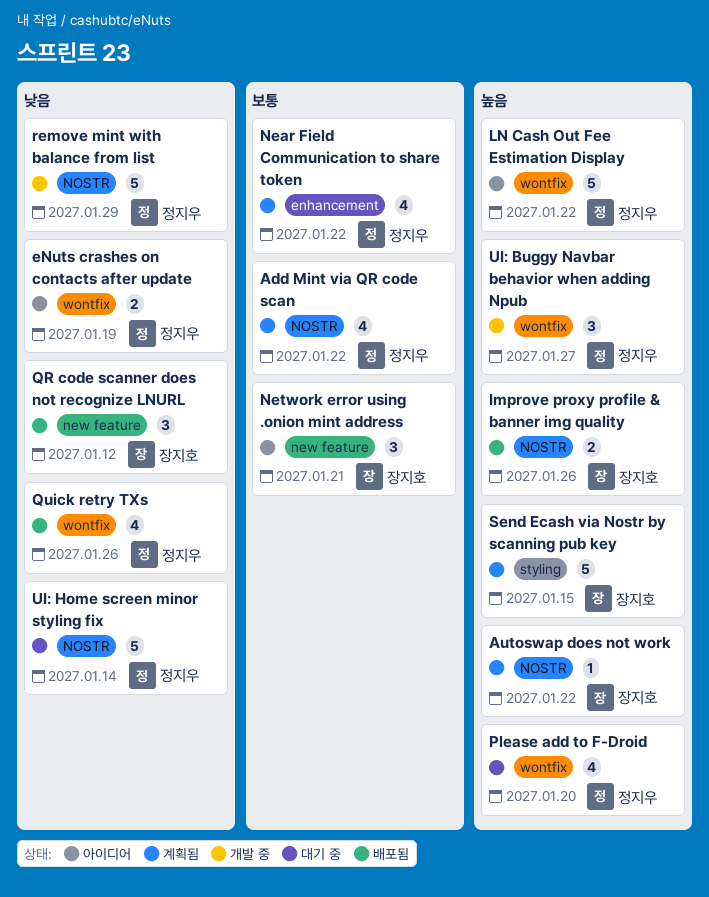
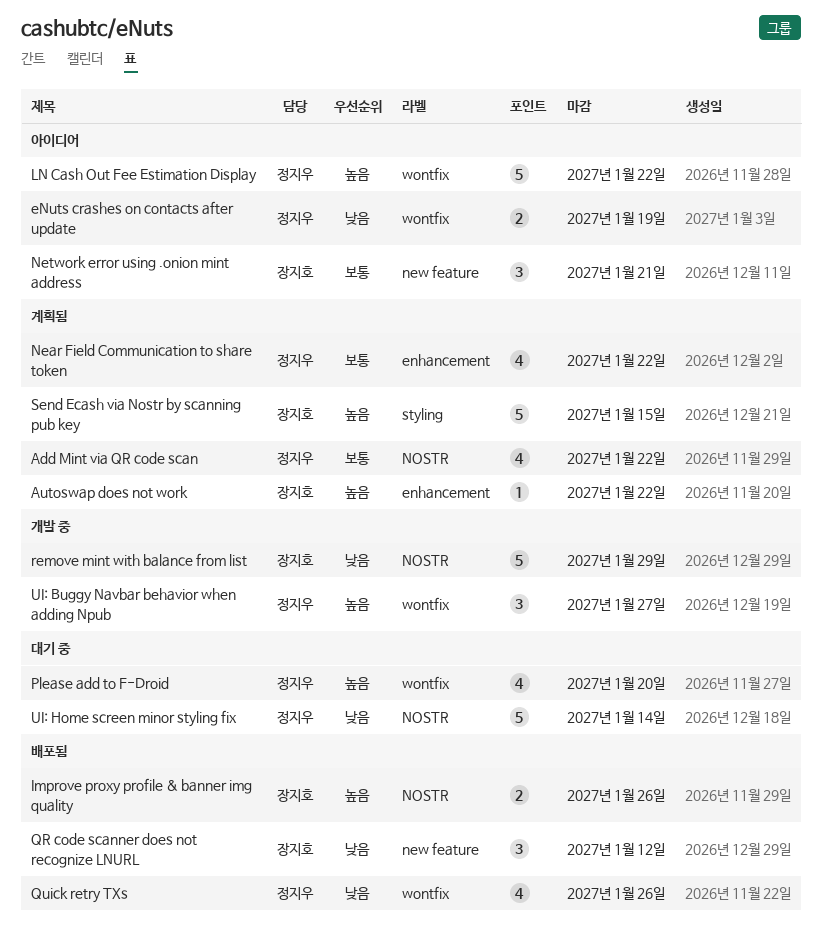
Autoswap does not work, label: NOSTR -> enhancement
remove mint with balance from list, owner: 정지우 -> 장지호

